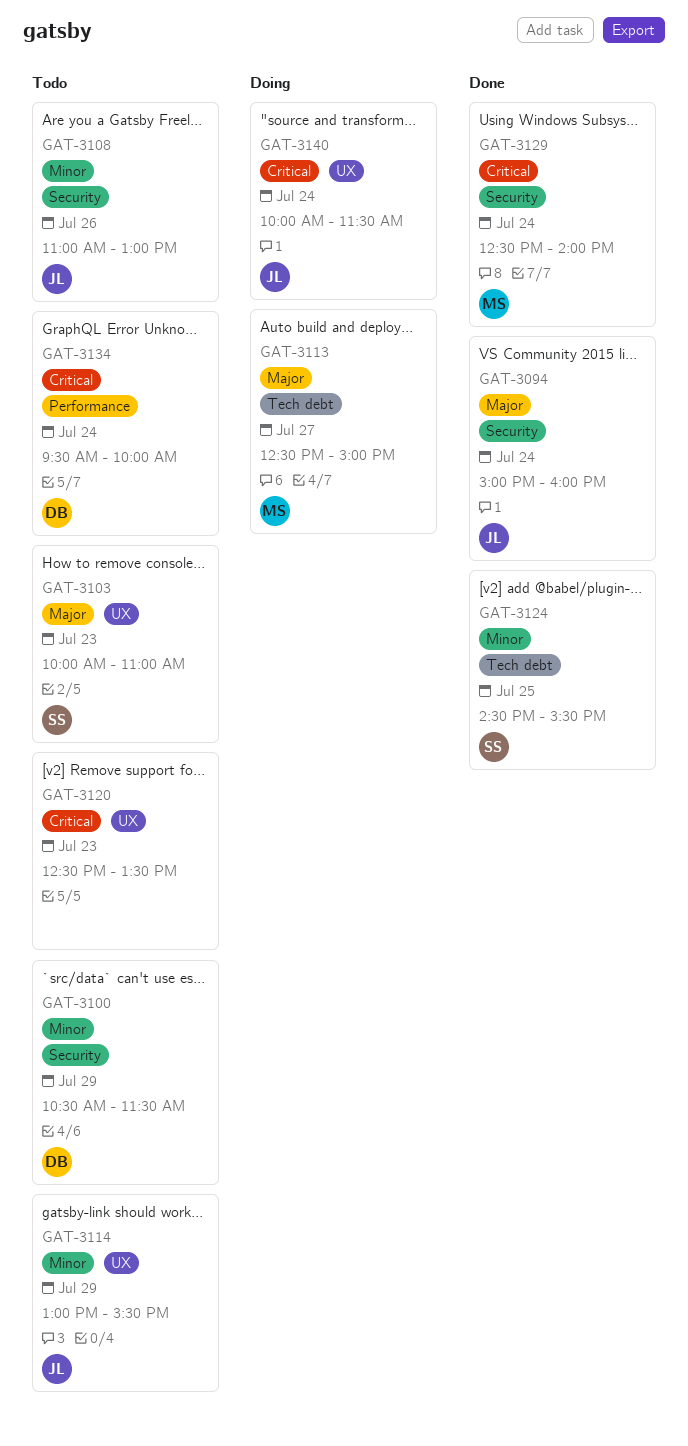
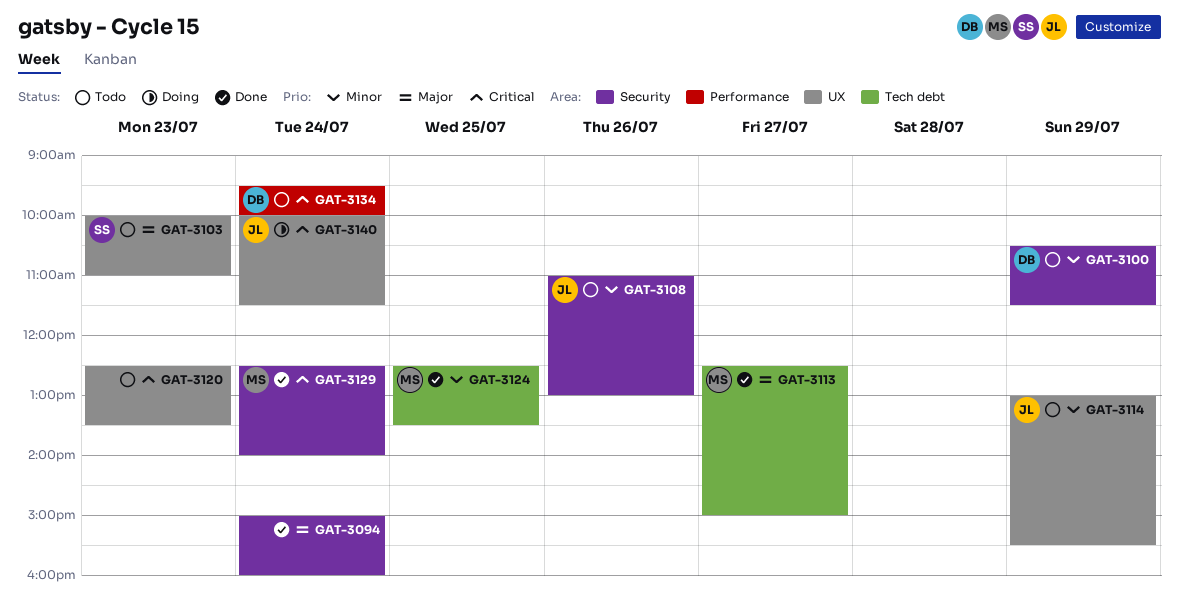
GAT-3094, owner: JL -> none
GAT-3113, status: Doing -> Done
GAT-3124, owner: SS -> MS
GAT-3124, begins: 14:30 -> 12:30
GAT-3124, ends: 15:30 -> 13:30

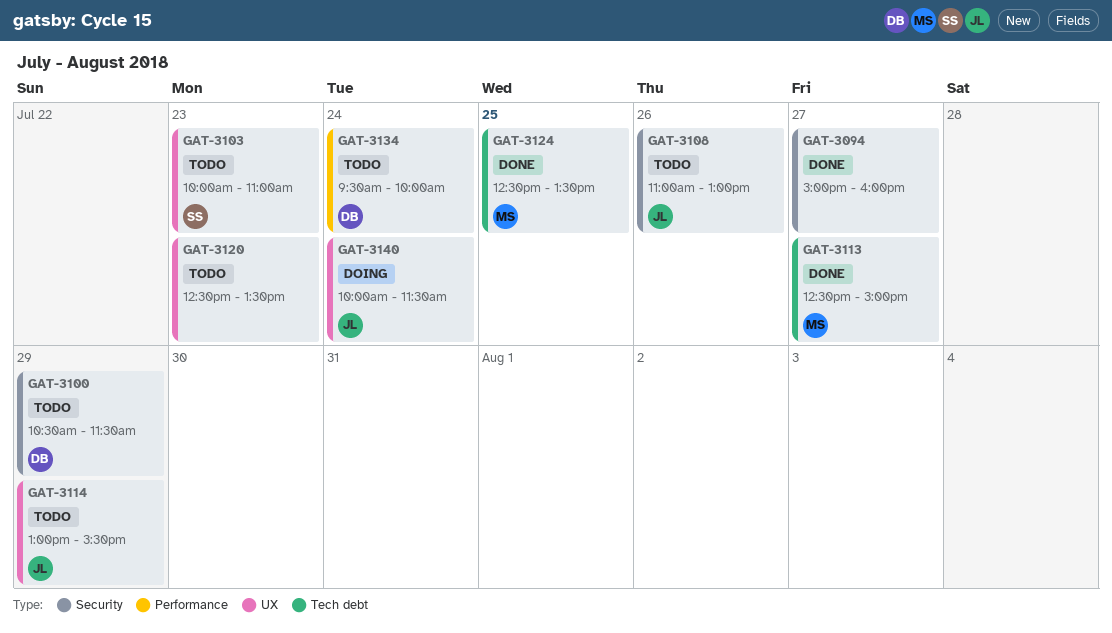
GAT-3094, day: Jul 24 -> Jul 27
GAT-3129: present -> none

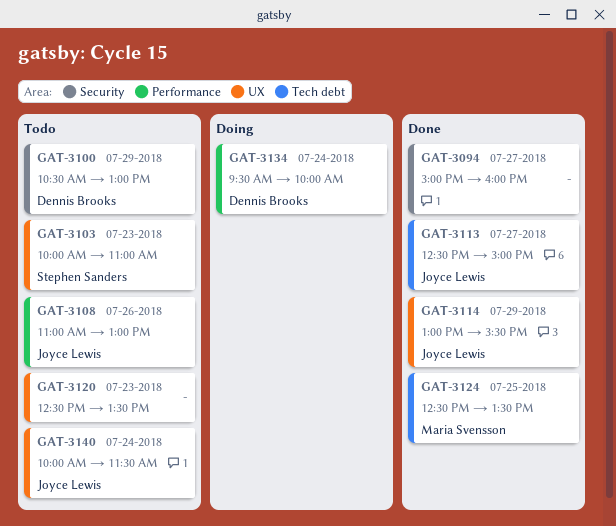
GAT-3100, ends: 11:30 -> 13:00
GAT-3108, label: Security -> Performance
GAT-3113, owner: Maria Svensson -> Joyce Lewis
GAT-3114, status: Todo -> Done
GAT-3134, status: Todo -> Doing
GAT-3140, status: Doing -> Todo

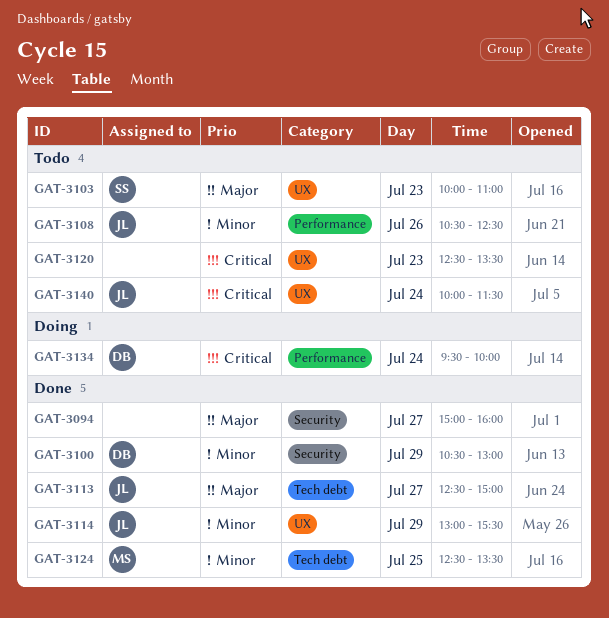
GAT-3100, status: Todo -> Done
GAT-3108, begins: 11:00 -> 10:30
GAT-3108, ends: 13:00 -> 12:30

